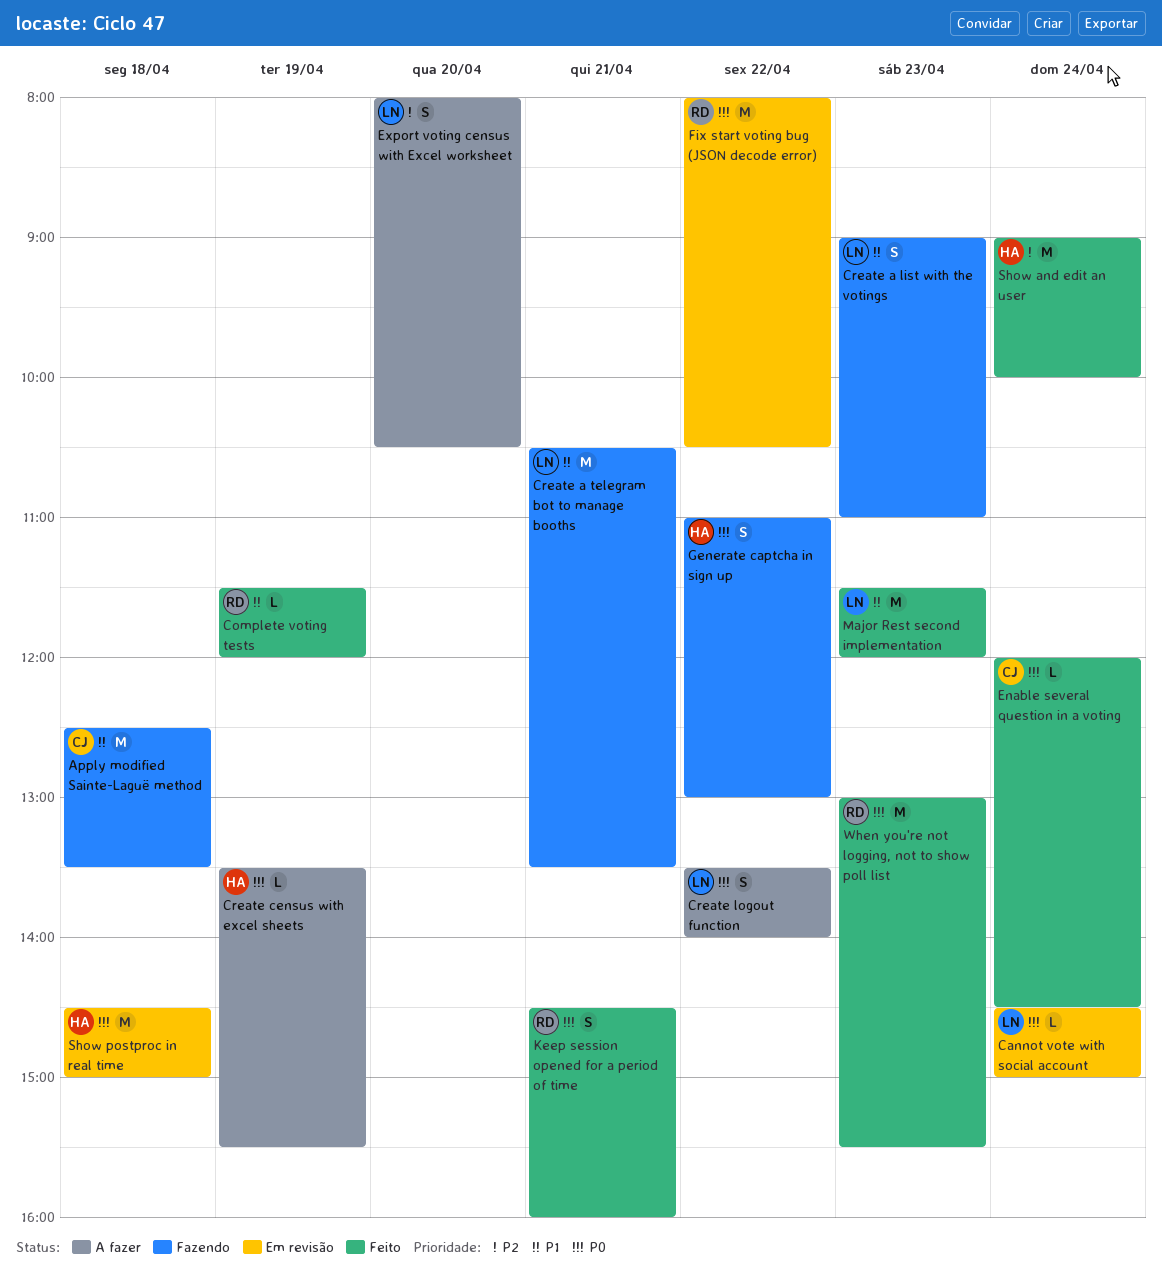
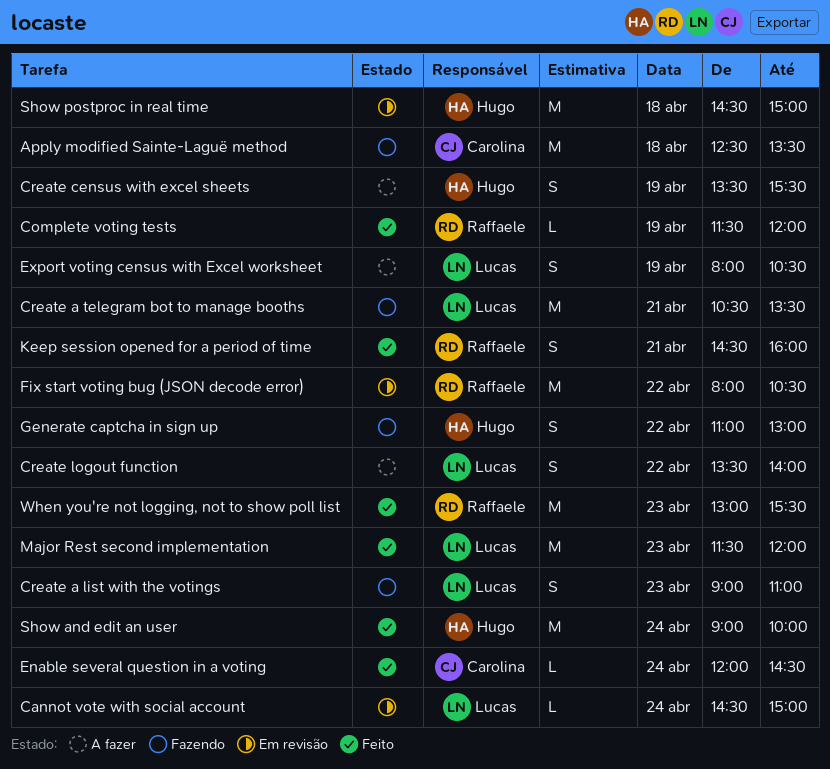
Create census with excel sheets, estimate: L -> S
Export voting census with Excel worksheet, day: Apr 20 -> Apr 19

